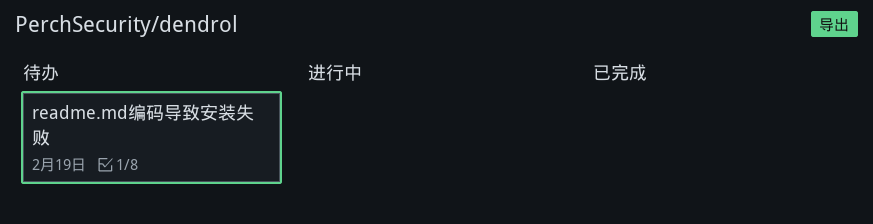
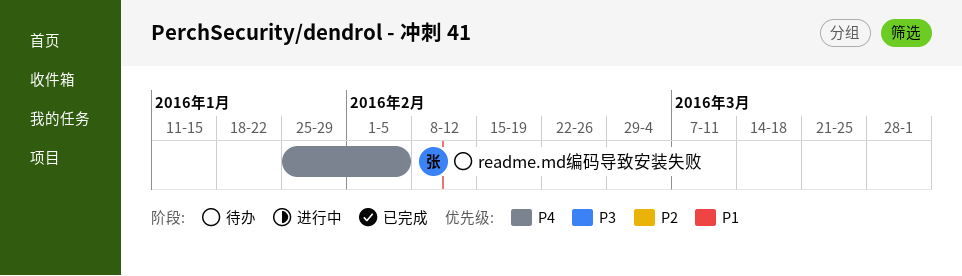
readme.md编码导致安装失败, due: Feb 19 -> Feb 5

